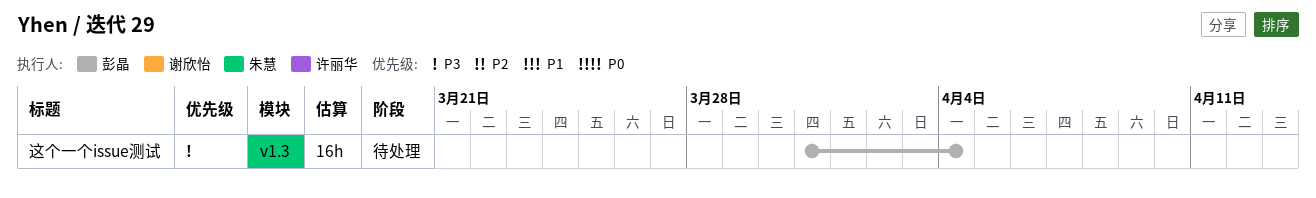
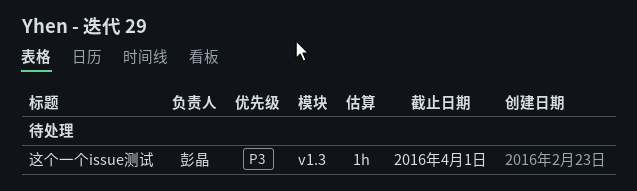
这个一个issue测试, estimate: 16h -> 1h
这个一个issue测试, due: Apr 4 -> Apr 1

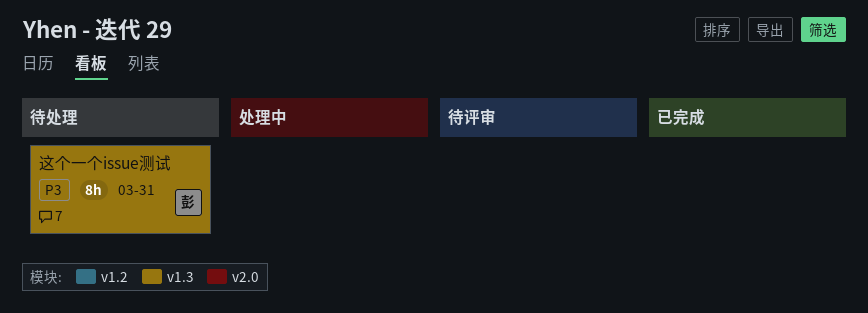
这个一个issue测试, estimate: 1h -> 8h
这个一个issue测试, due: Apr 1 -> Mar 31

